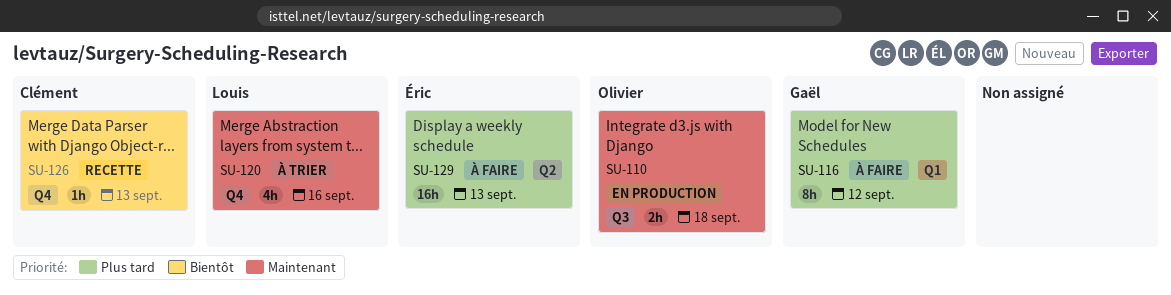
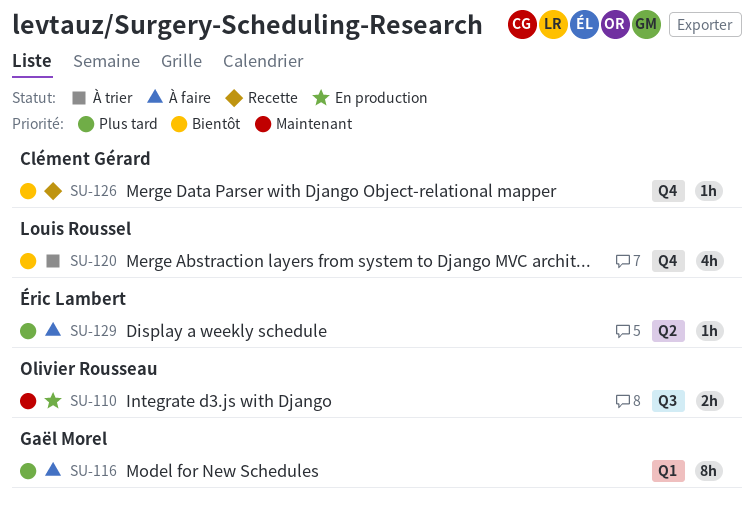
SU-120, priority: Maintenant -> Bientôt
SU-129, estimate: 16h -> 1h

